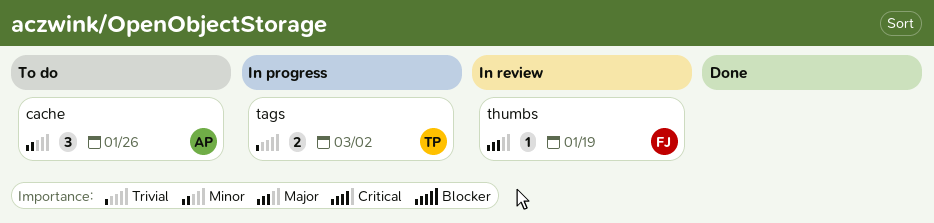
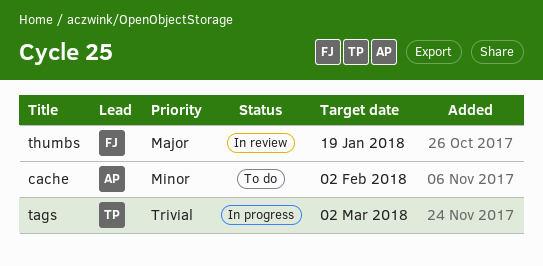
cache, due: Jan 26 -> Feb 2

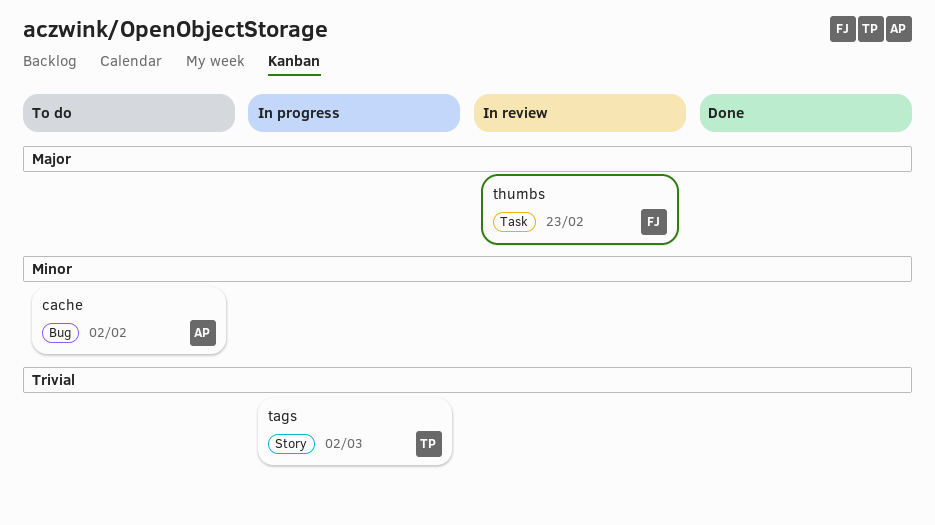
thumbs, due: Jan 19 -> Feb 23

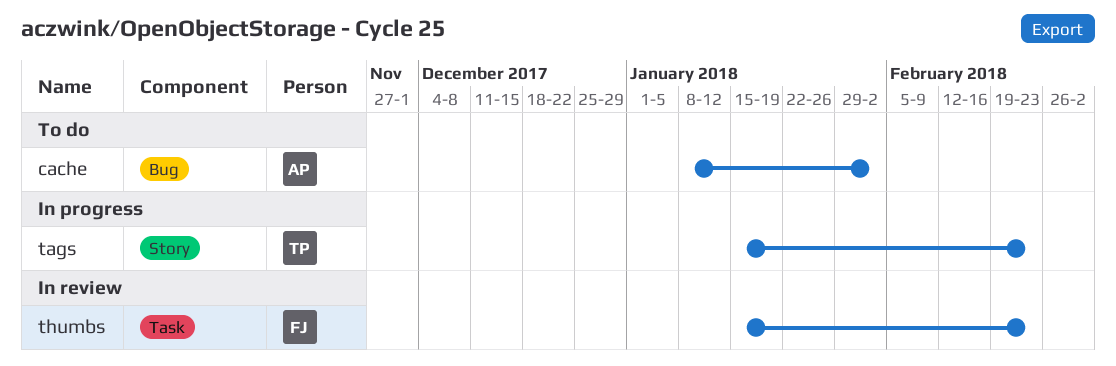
tags, due: Mar 2 -> Feb 23

